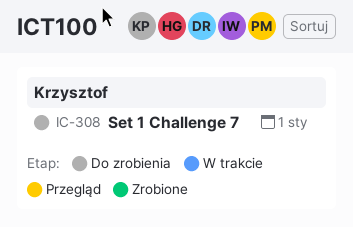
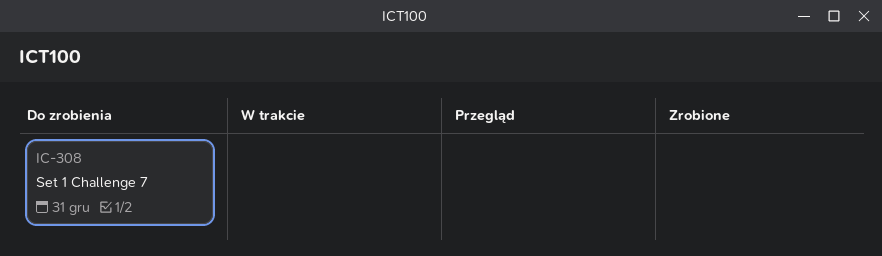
IC-308, due: Jan 1 -> Dec 31

